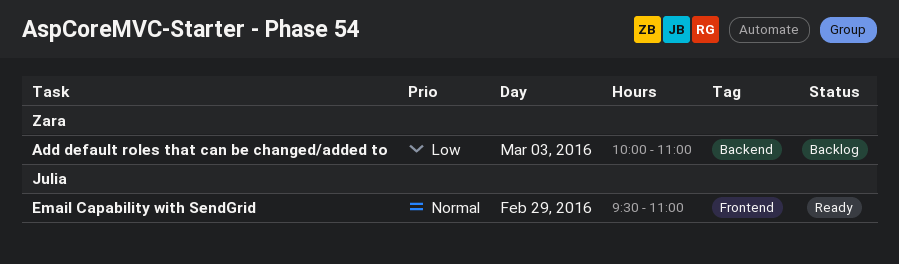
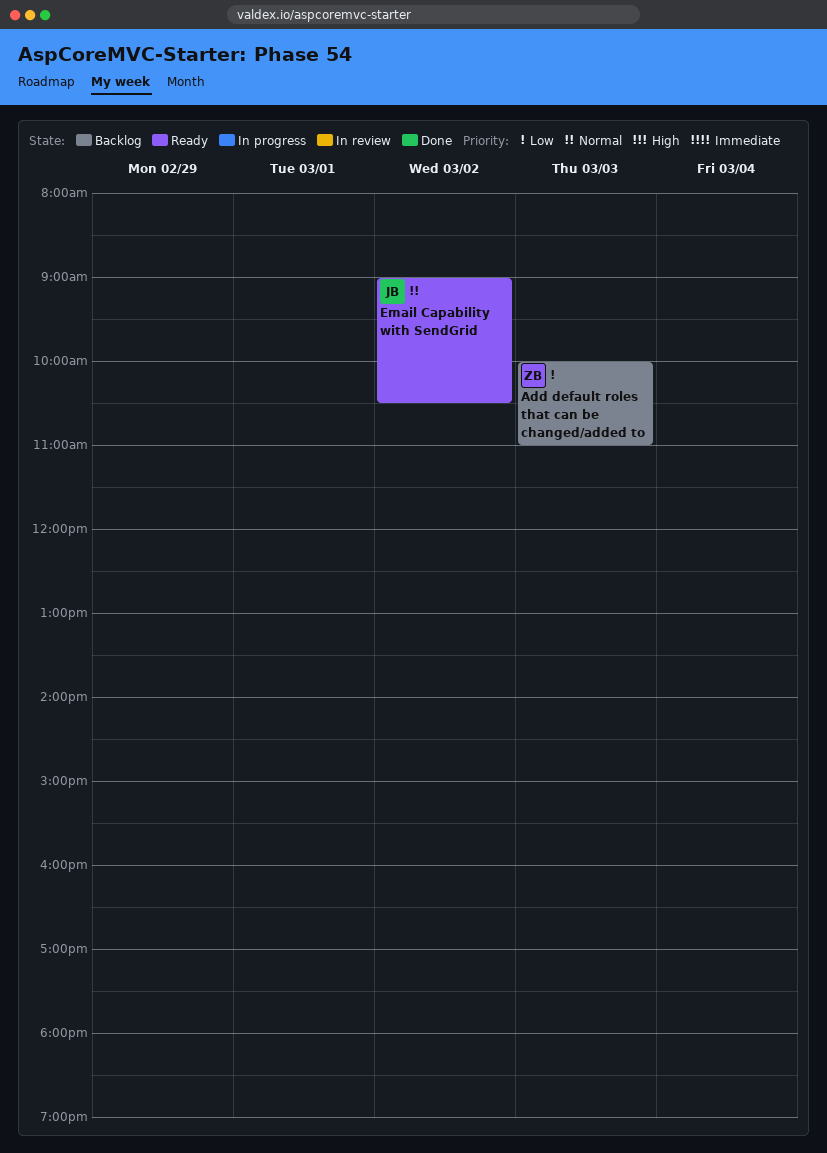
Email Capability with SendGrid, day: Feb 29 -> Mar 2
Email Capability with SendGrid, begins: 09:30 -> 09:00
Email Capability with SendGrid, ends: 11:00 -> 10:30

